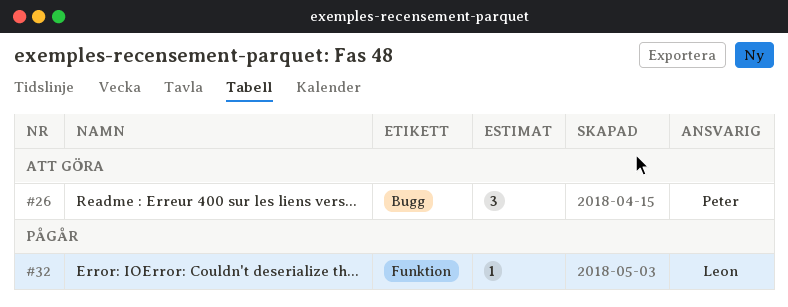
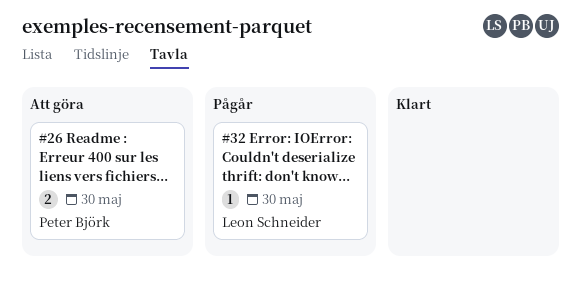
#26, estimate: 3 -> 2

